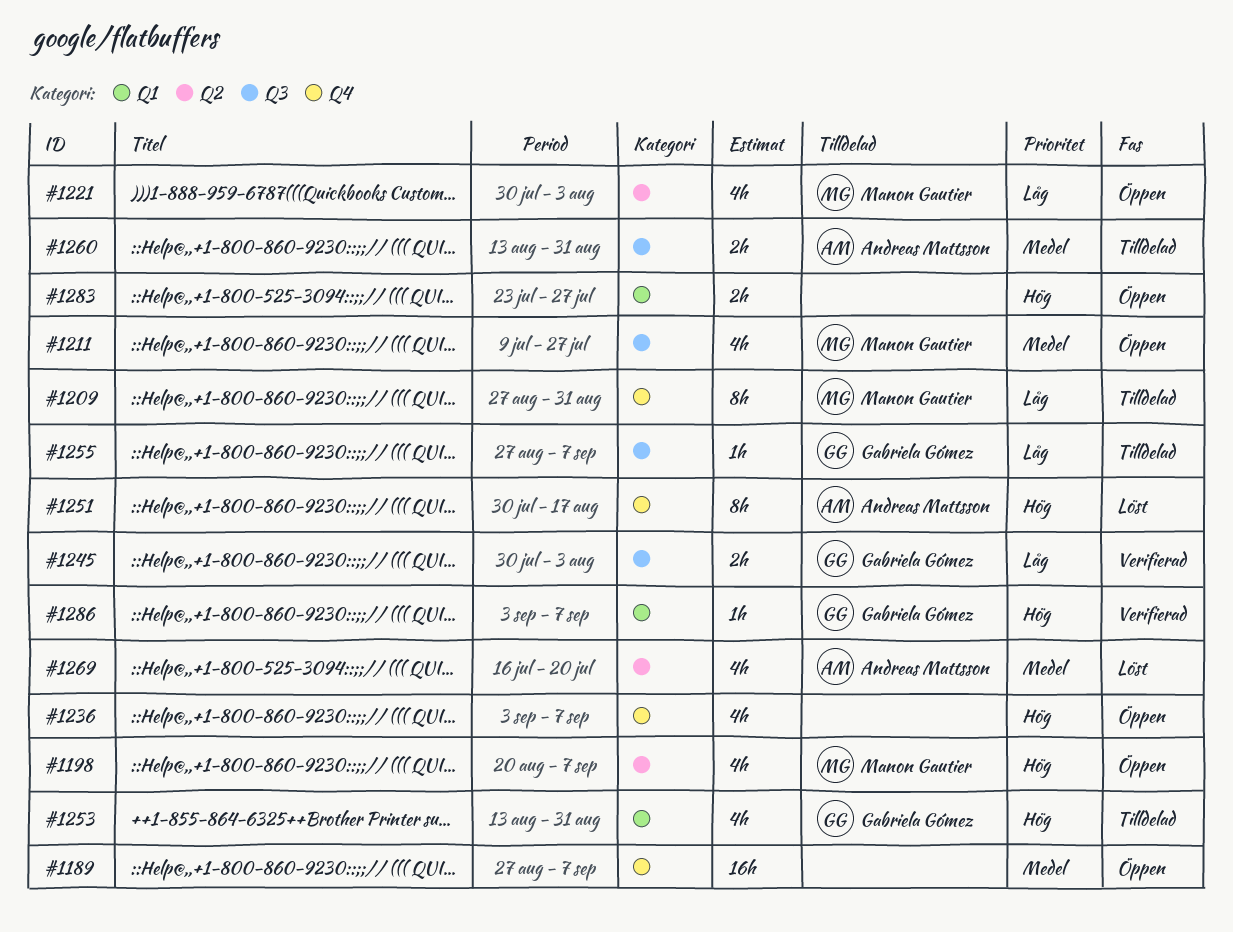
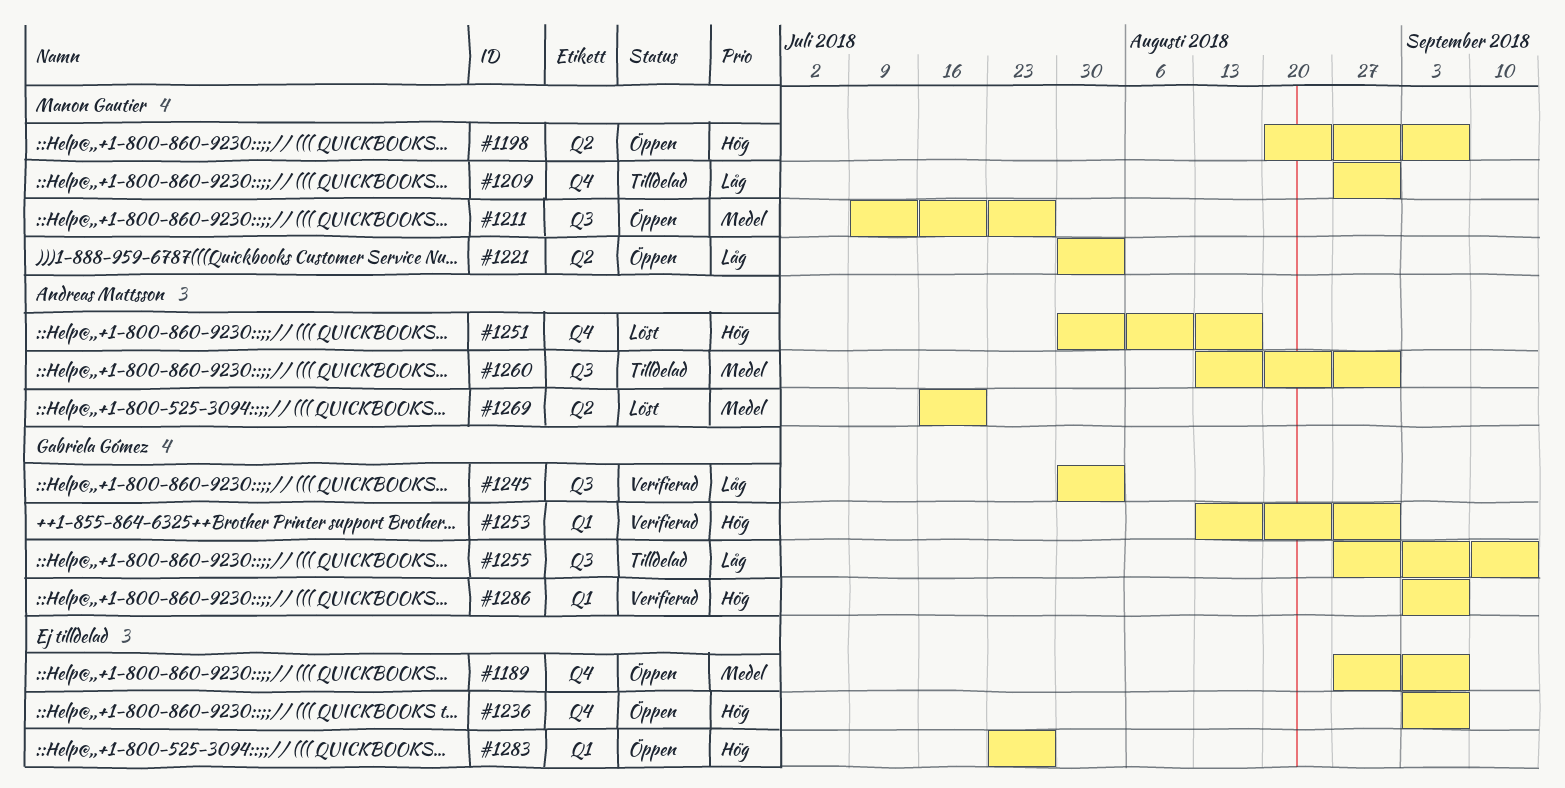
#1253, status: Tilldelad -> Verifierad
#1255, due: Sep 7 -> Sep 14

